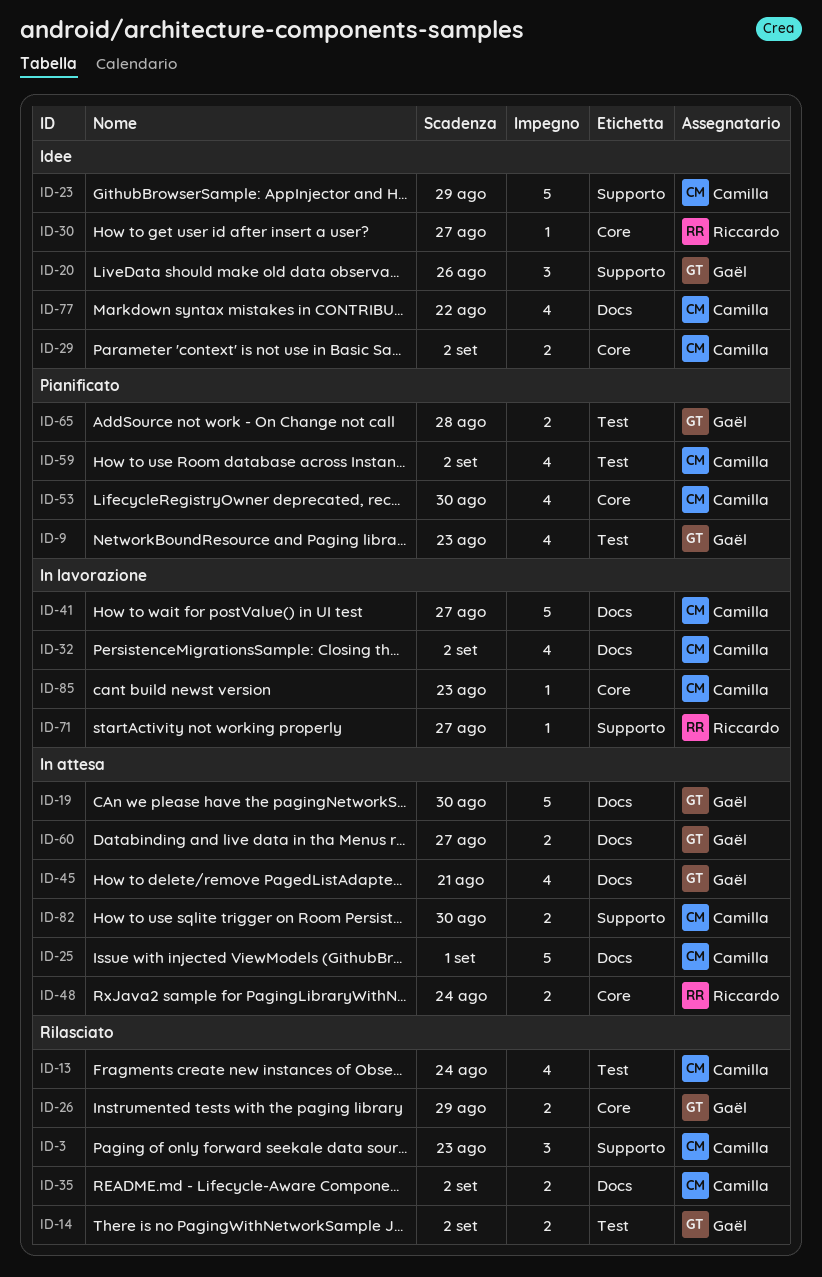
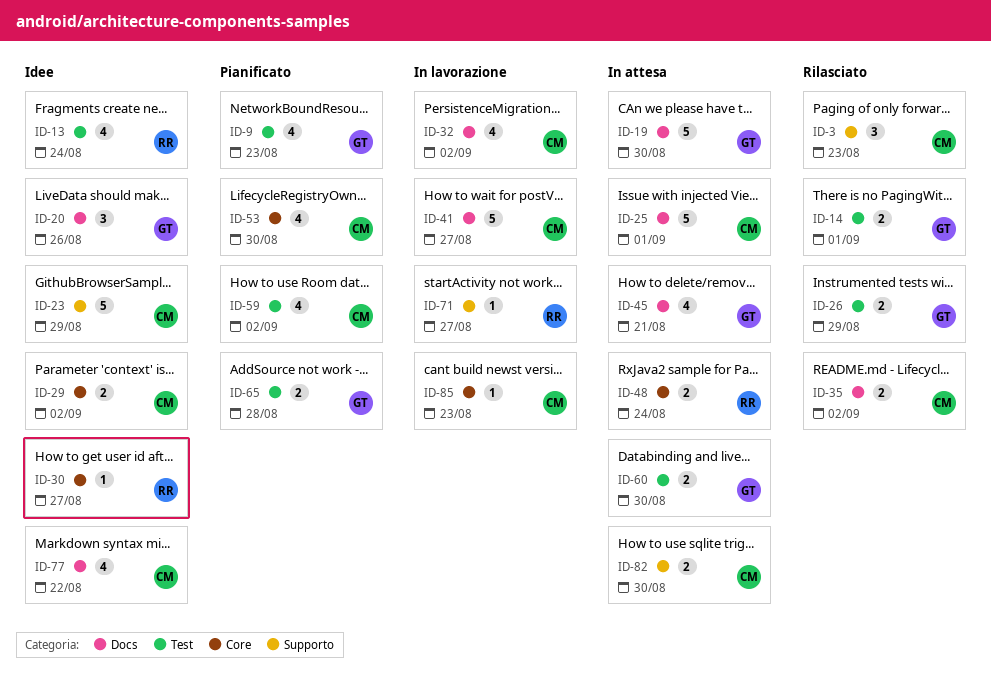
ID-13, status: Rilasciato -> Idee
ID-13, owner: Camilla -> Riccardo
ID-14, due: Sep 2 -> Sep 1
ID-20, label: Supporto -> Docs
ID-26, label: Core -> Test
ID-60, label: Docs -> Test
ID-60, due: Aug 27 -> Aug 30

